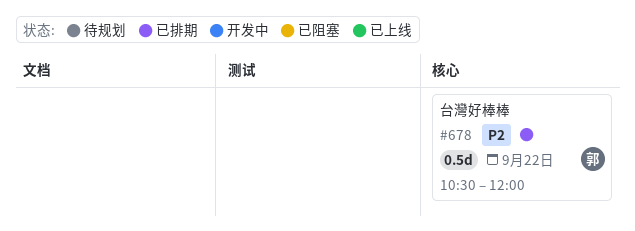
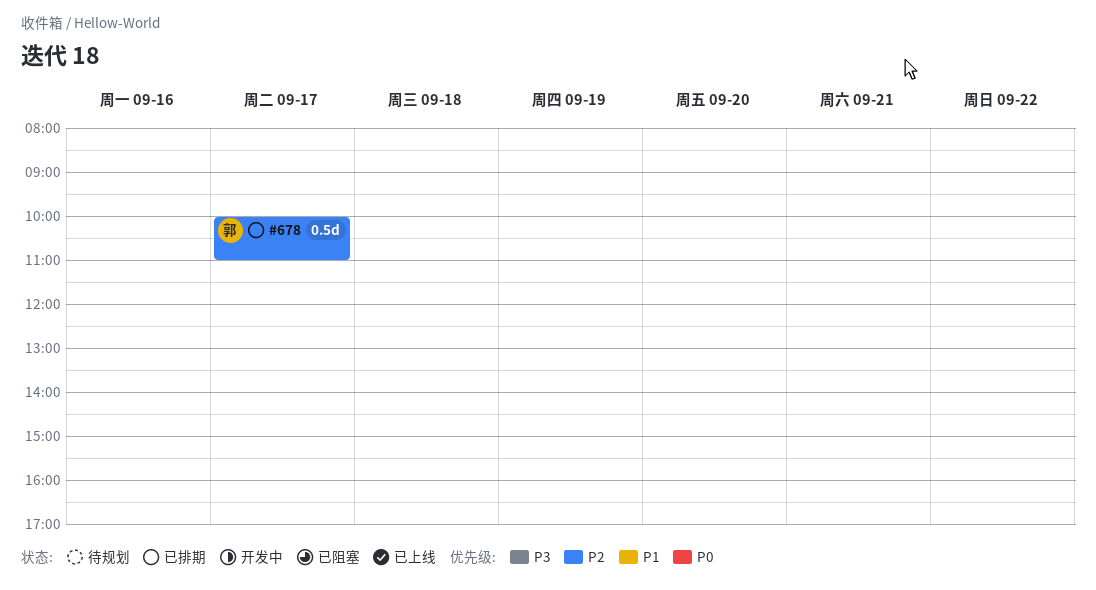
#678, day: Sep 22 -> Sep 17
#678, begins: 10:30 -> 10:00
#678, ends: 12:00 -> 11:00

